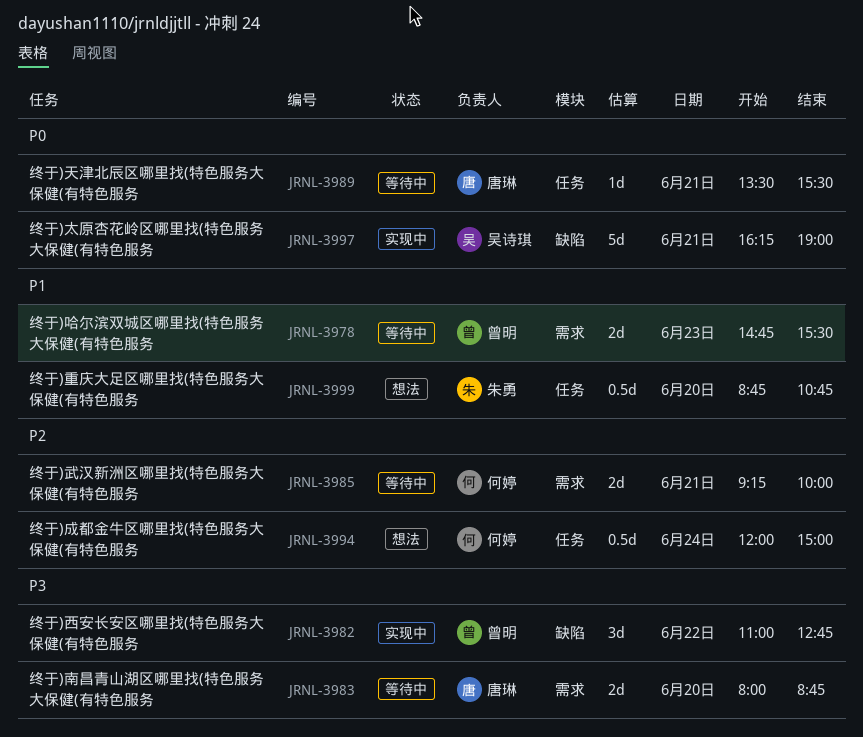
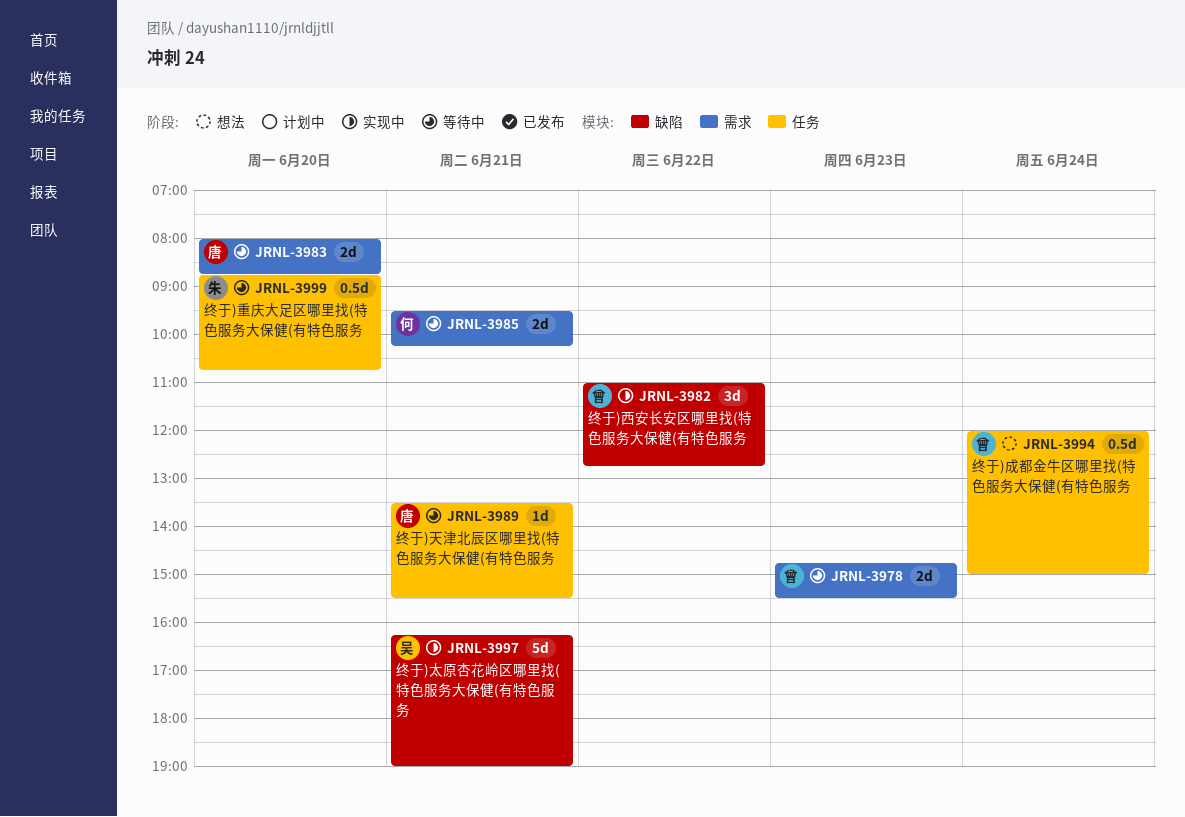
JRNL-3985, begins: 09:15 -> 09:30
JRNL-3985, ends: 10:00 -> 10:15
JRNL-3994, owner: 何婷 -> 曾明
JRNL-3999, status: 想法 -> 等待中

